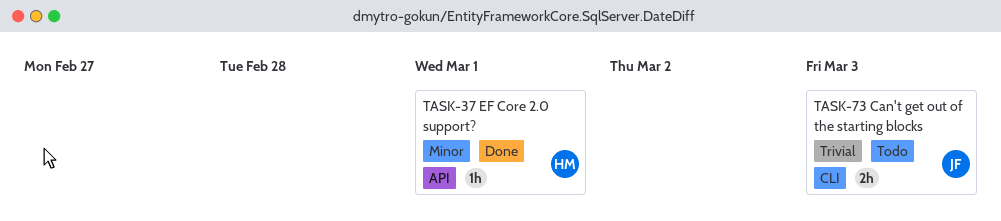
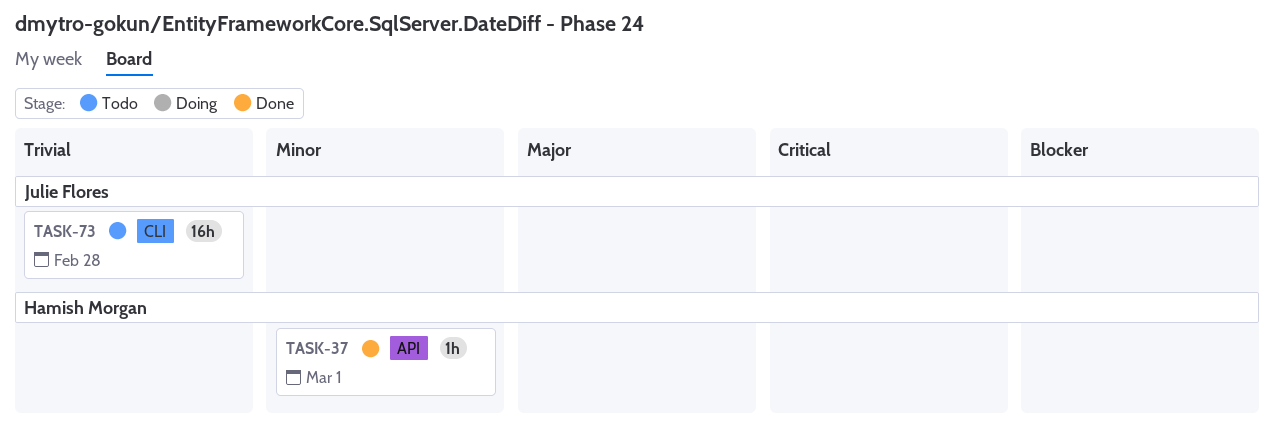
TASK-73, estimate: 2h -> 16h
TASK-73, due: Mar 3 -> Feb 28

